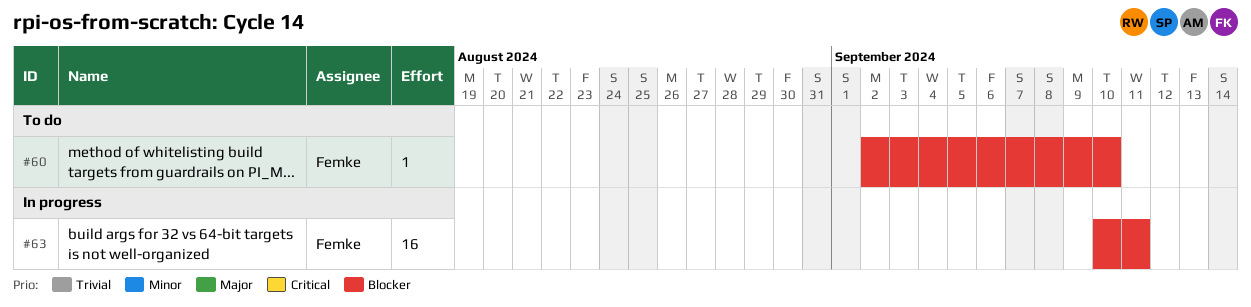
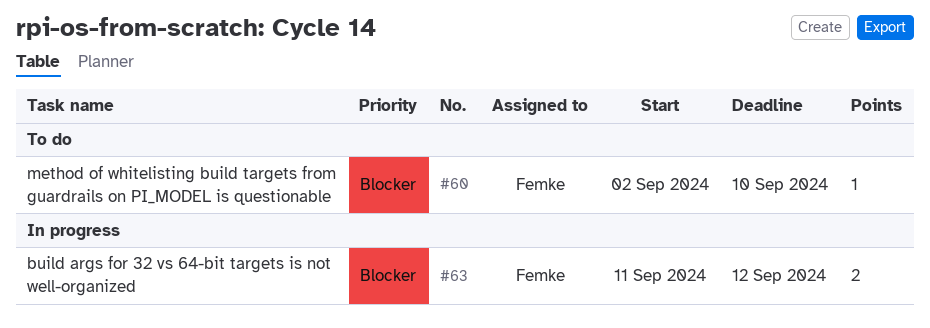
#63, estimate: 16 -> 2
#63, start: Sep 10 -> Sep 11
#63, due: Sep 11 -> Sep 12

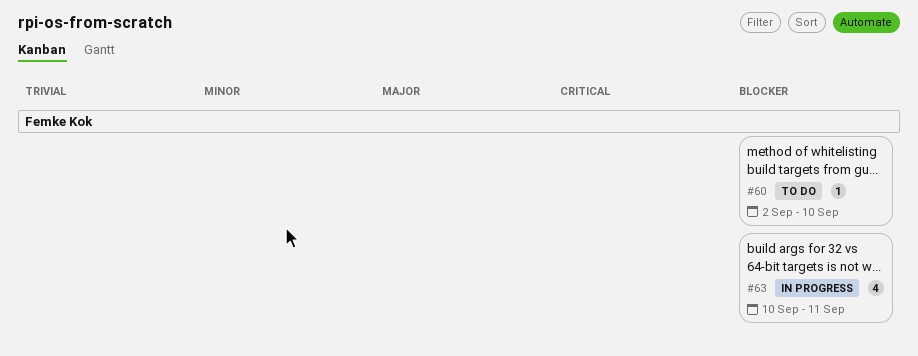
#63, estimate: 2 -> 4
#63, start: Sep 11 -> Sep 10
#63, due: Sep 12 -> Sep 11

